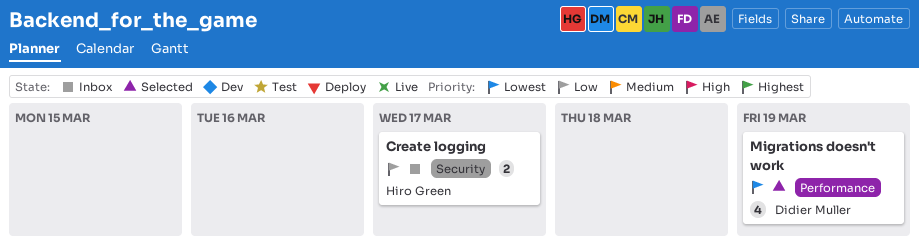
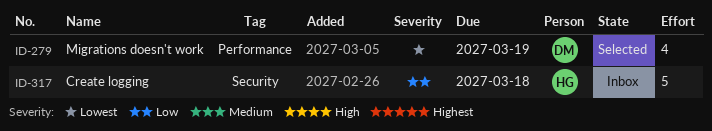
Create logging, estimate: 2 -> 5
Create logging, due: Mar 17 -> Mar 18

